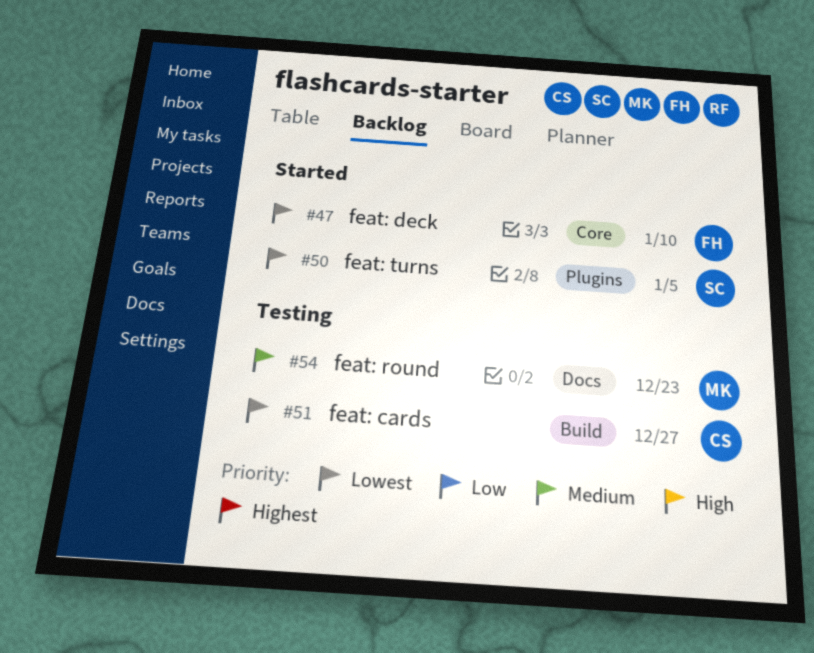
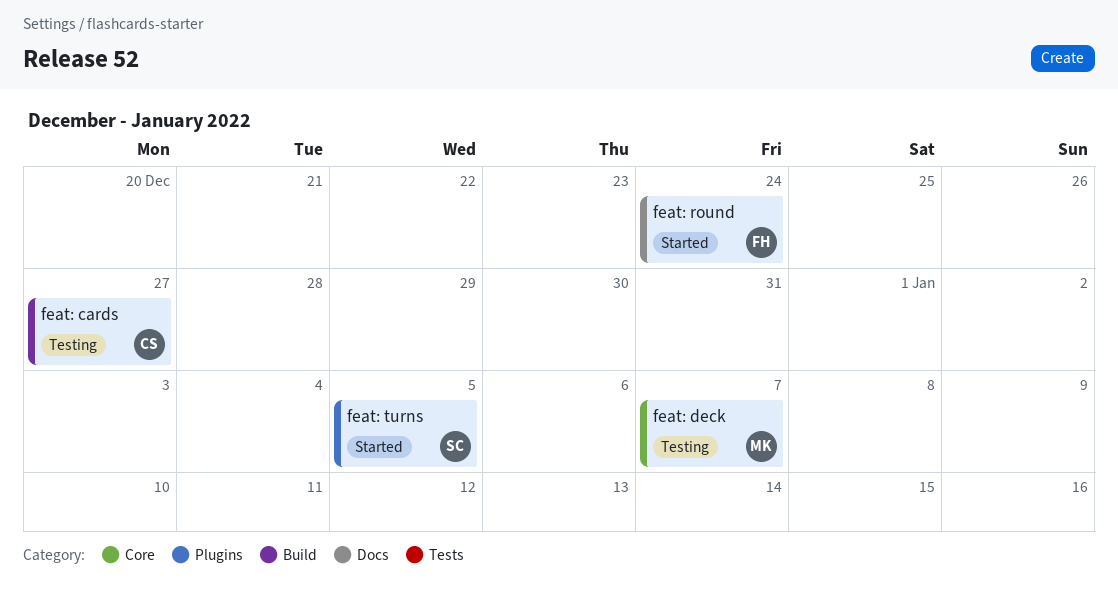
feat: deck, status: Started -> Testing
feat: deck, owner: FH -> MK
feat: deck, due: Jan 10 -> Jan 7
feat: round, status: Testing -> Started
feat: round, owner: MK -> FH
feat: round, due: Dec 23 -> Dec 24

